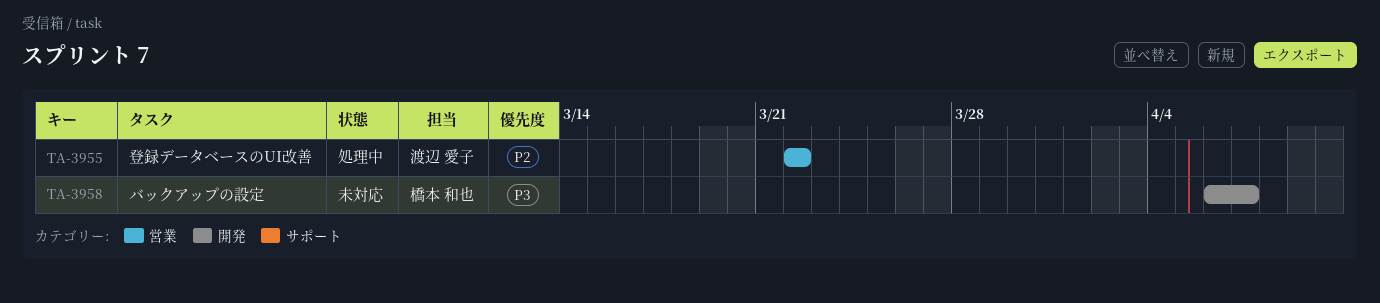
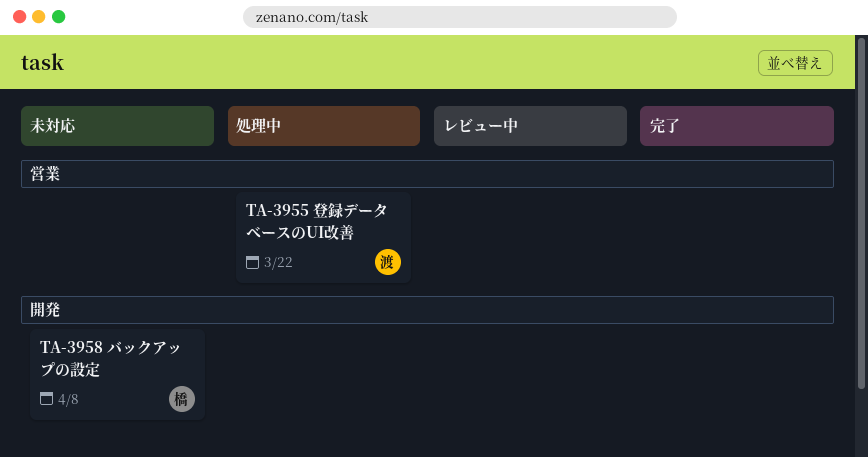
TA-3958, due: Apr 7 -> Apr 8

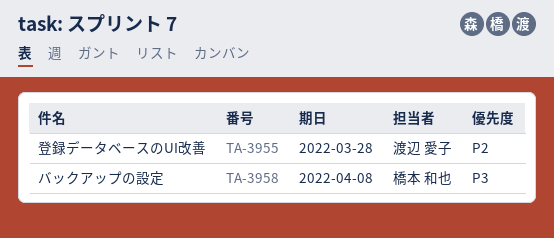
TA-3955, due: Mar 22 -> Mar 28

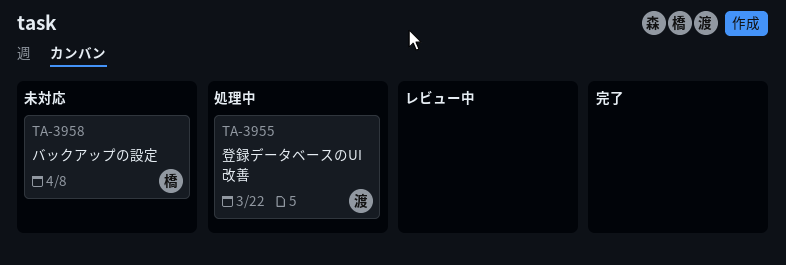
TA-3955, due: Mar 28 -> Mar 22

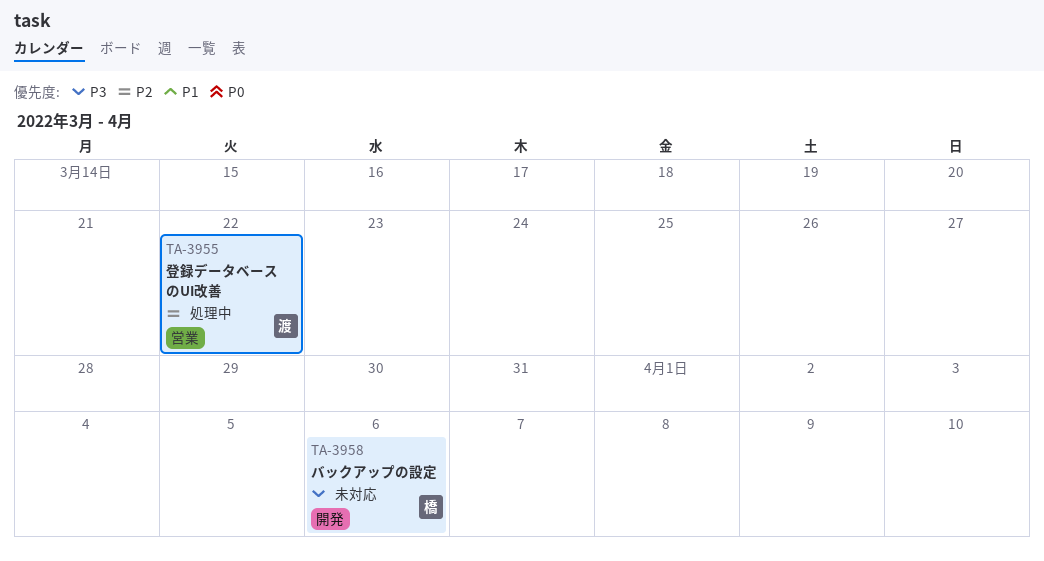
TA-3958, due: Apr 8 -> Apr 6

